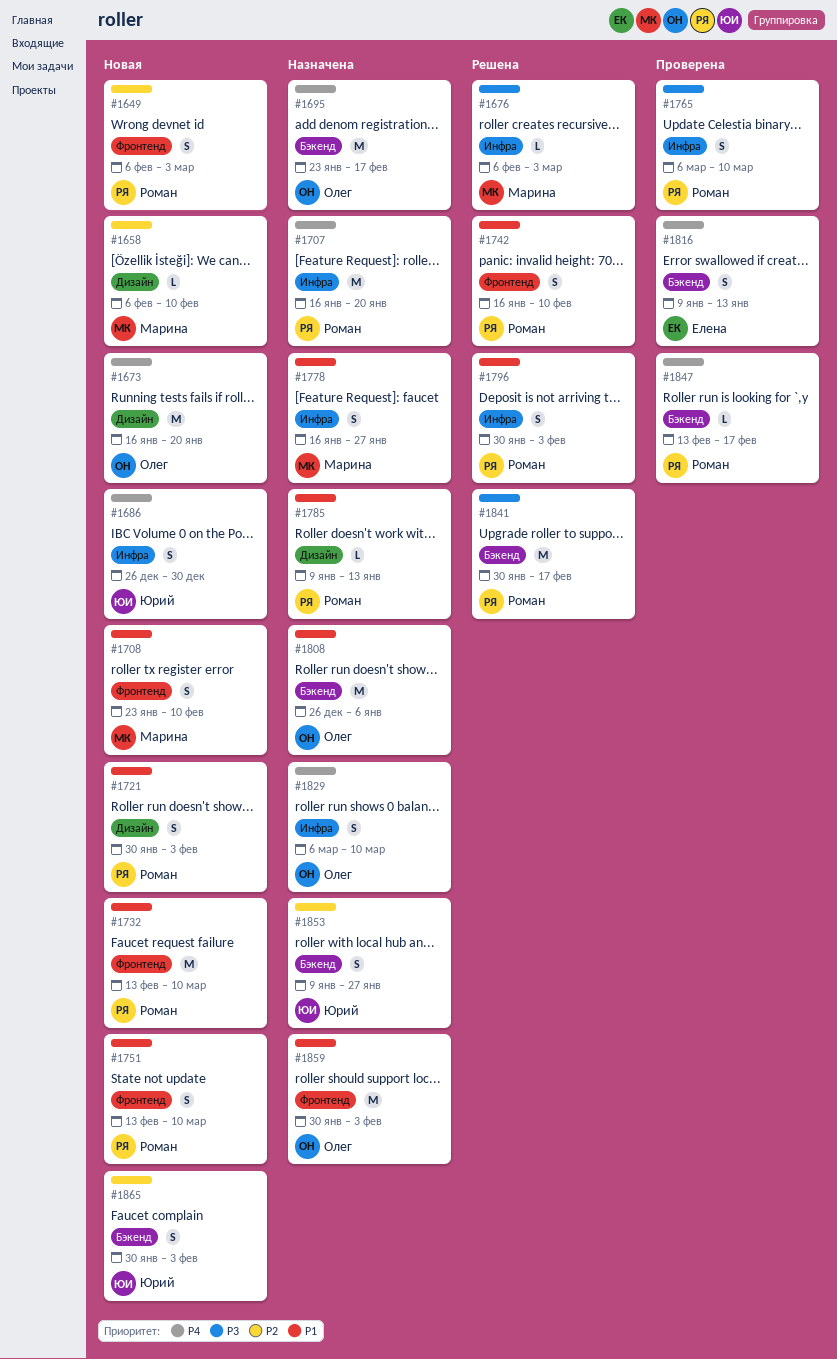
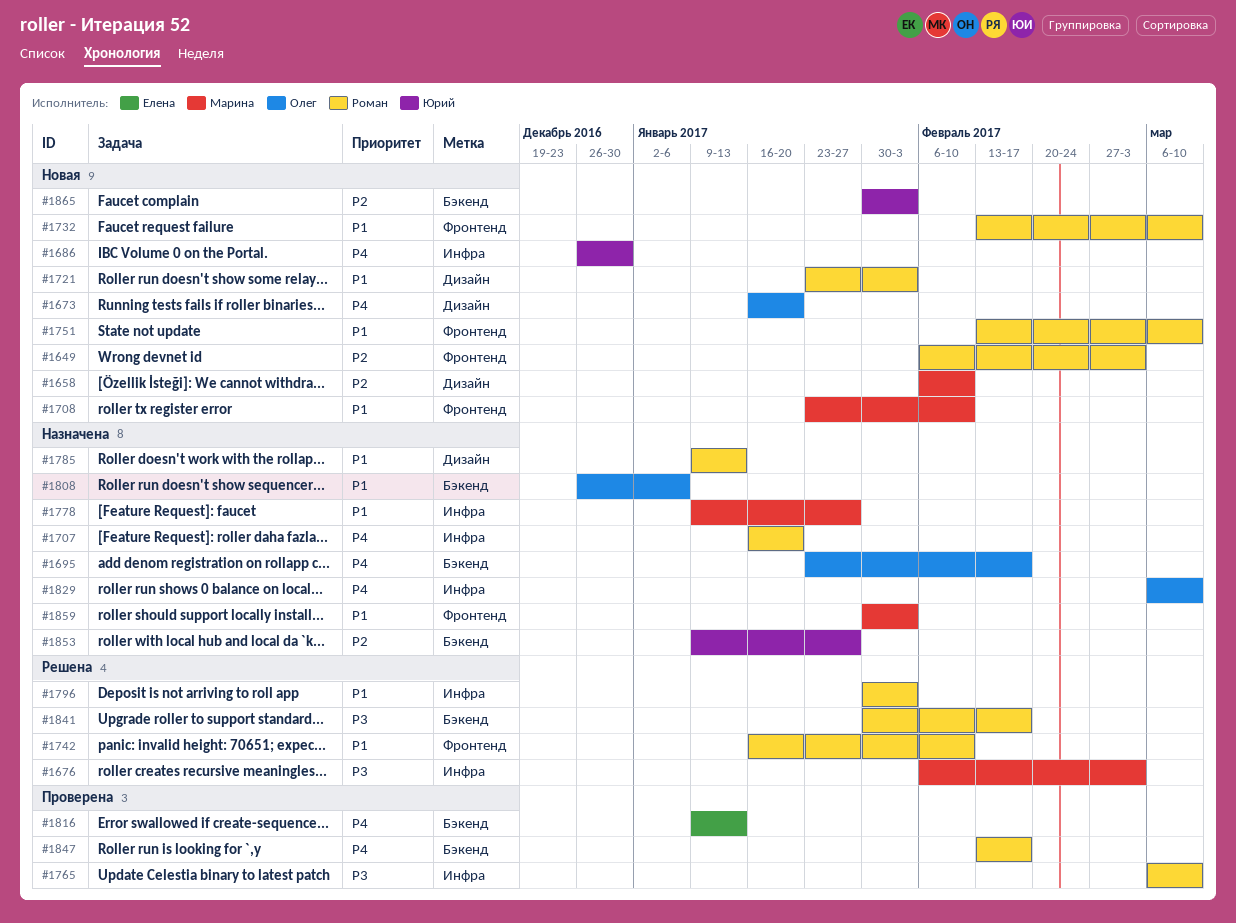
#1721, start: Jan 30 -> Jan 23
#1778, start: Jan 16 -> Jan 9
#1859, owner: Олег -> Марина

